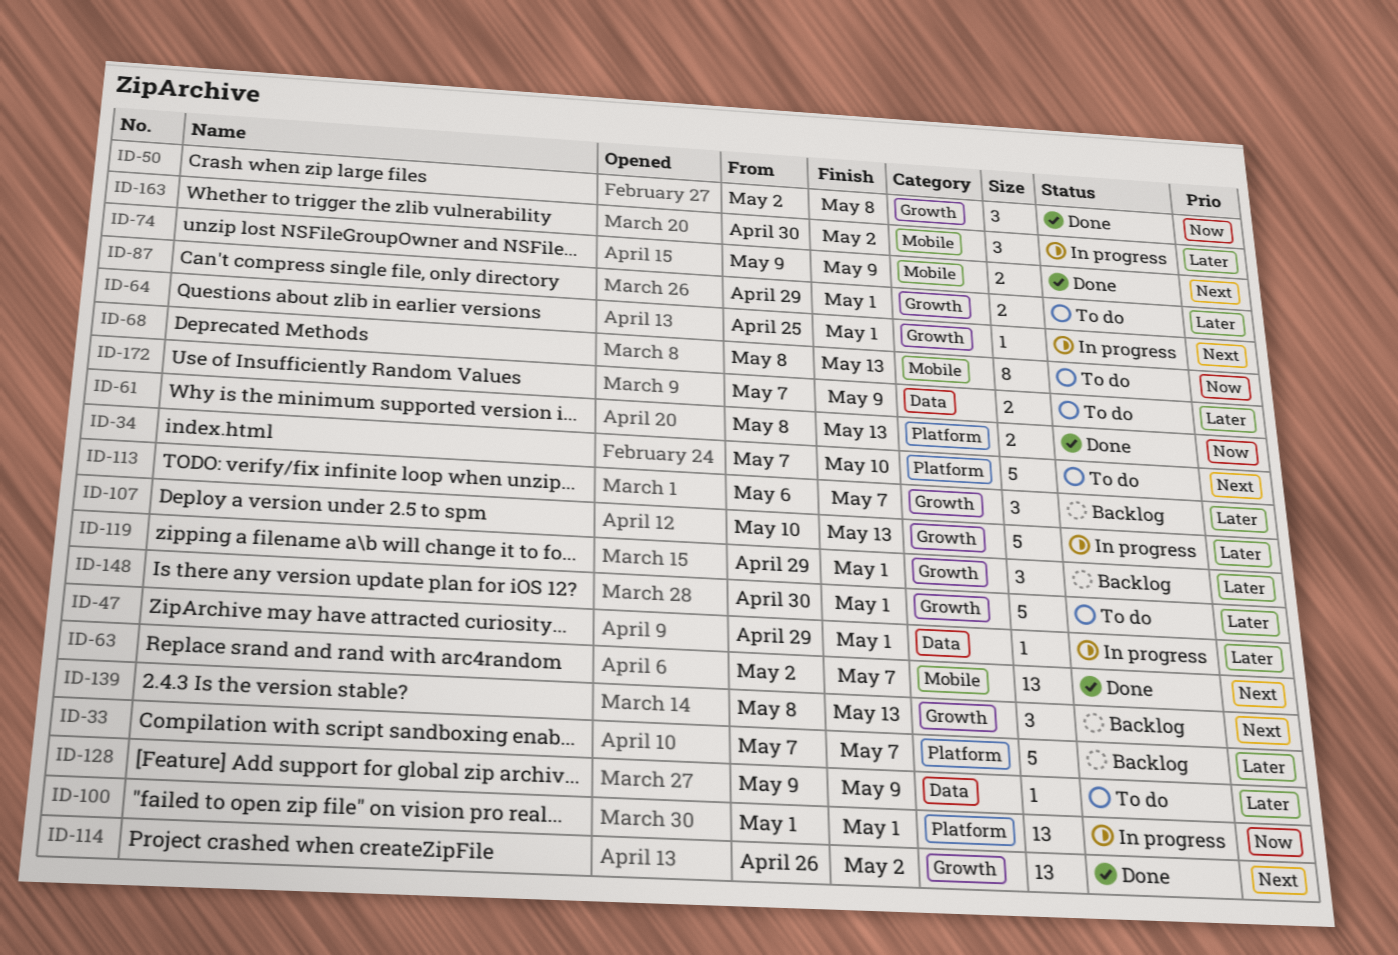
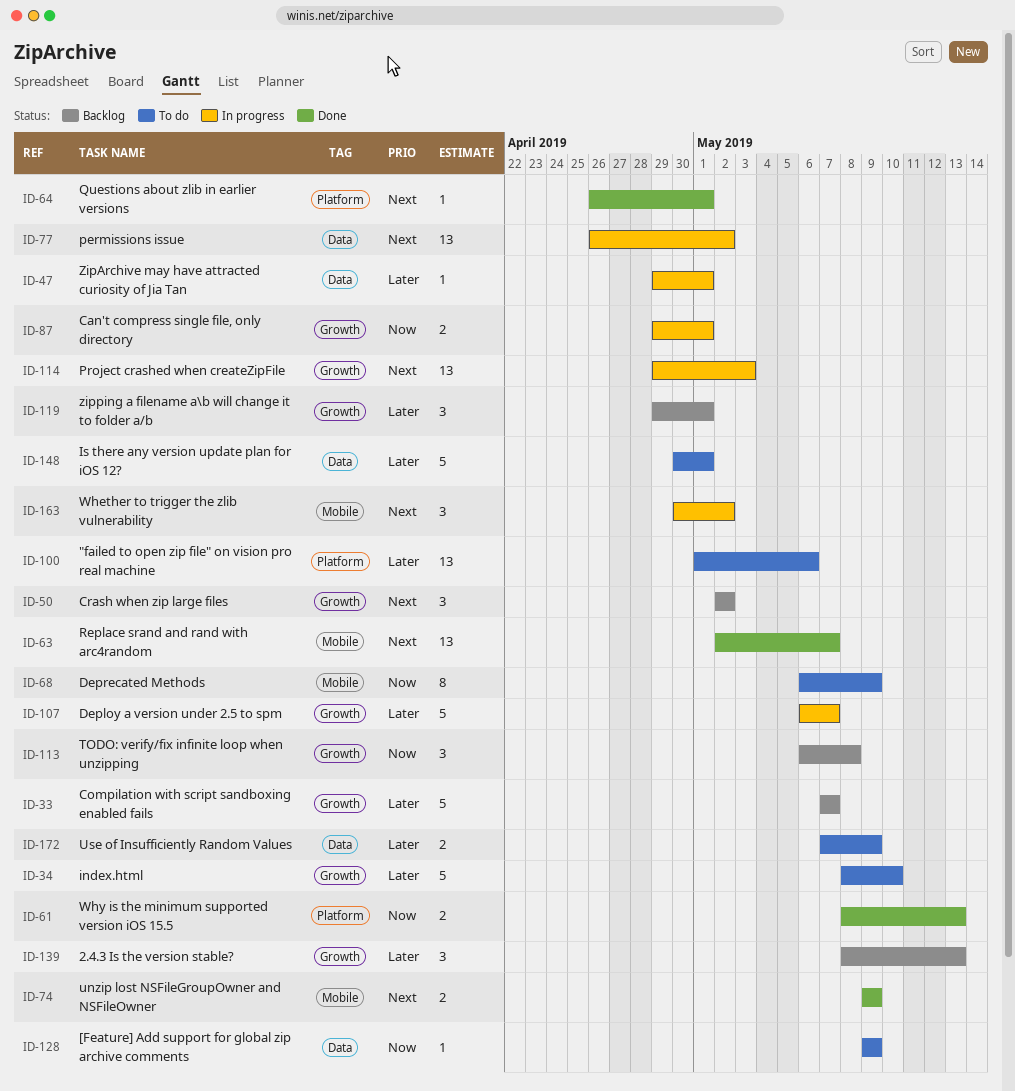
ID-33, label: Platform -> Growth
ID-34, priority: Next -> Later
ID-34, label: Platform -> Growth
ID-34, start: May 7 -> May 8
ID-50, status: Done -> Backlog
ID-50, priority: Now -> Next
ID-50, due: May 8 -> May 2
ID-64, status: In progress -> Done
ID-64, label: Growth -> Platform
ID-64, start: Apr 25 -> Apr 26
ID-68, start: May 8 -> May 6
ID-68, due: May 13 -> May 9
ID-77: none -> present
ID-87, status: To do -> In progress
ID-87, priority: Later -> Now
ID-100, status: In progress -> To do
ID-100, priority: Now -> Later
ID-100, due: May 1 -> May 6
ID-107, start: May 10 -> May 6
ID-107, due: May 13 -> May 7
ID-113, priority: Later -> Now
ID-113, due: May 7 -> May 8
ID-114, status: Done -> In progress
ID-114, start: Apr 26 -> Apr 29
ID-114, due: May 2 -> May 3
ID-128, priority: Later -> Now
ID-139, priority: Next -> Later
ID-148, label: Growth -> Data
ID-163, priority: Later -> Next

